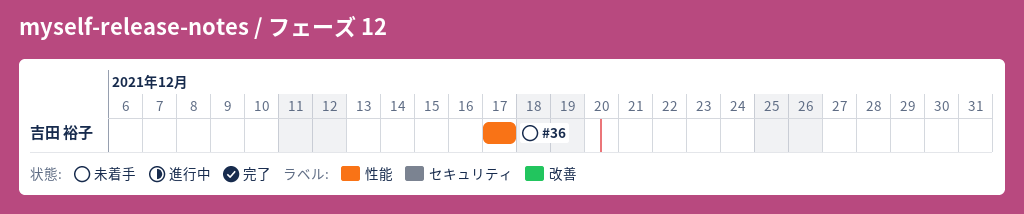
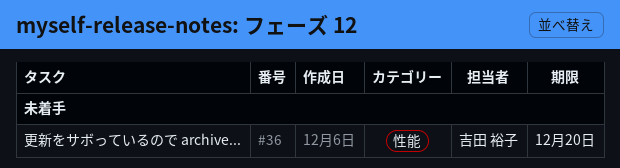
#36, due: Dec 17 -> Dec 20

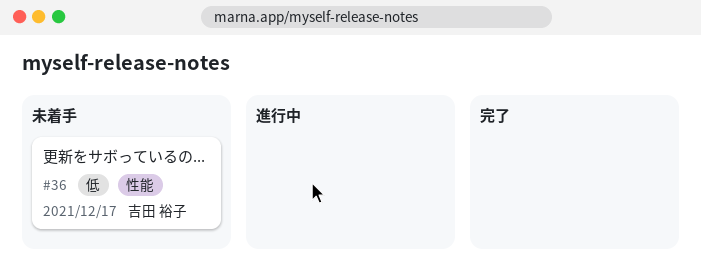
#36, due: Dec 20 -> Dec 17

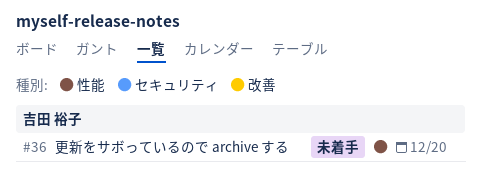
#36, due: Dec 17 -> Dec 20

